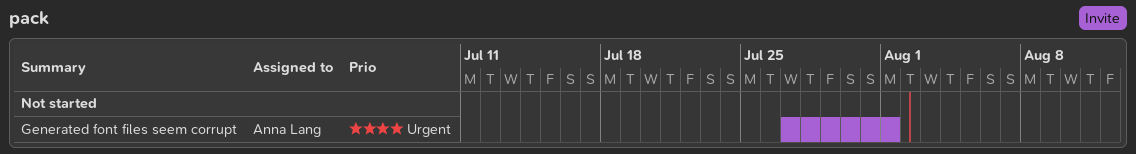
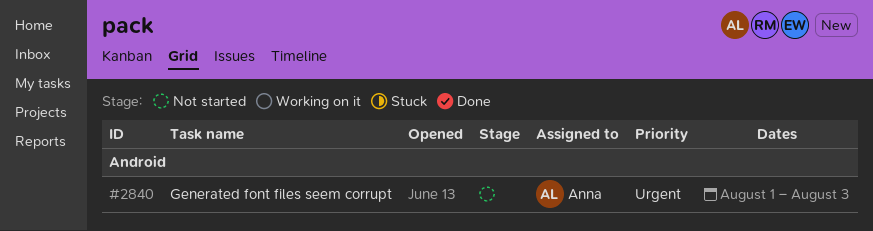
Generated font files seem corrupt, start: Jul 27 -> Aug 1
Generated font files seem corrupt, due: Aug 1 -> Aug 3

